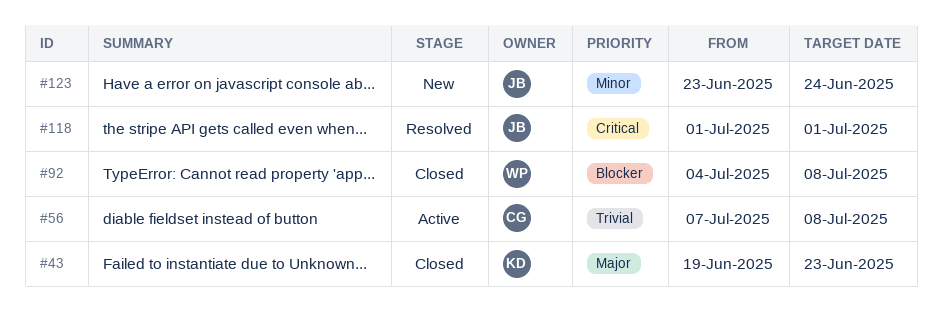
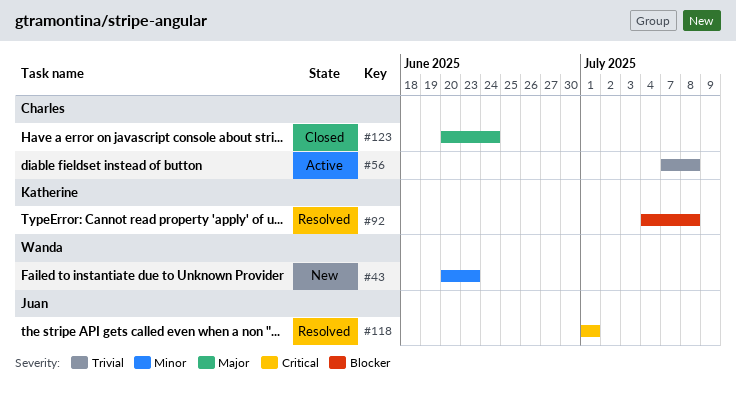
#43, status: Closed -> New
#43, owner: Katherine -> Wanda
#43, priority: Major -> Minor
#43, start: Jun 19 -> Jun 20
#92, status: Closed -> Resolved
#92, owner: Wanda -> Katherine
#123, status: New -> Closed
#123, owner: Juan -> Charles
#123, priority: Minor -> Major
#123, start: Jun 23 -> Jun 20

